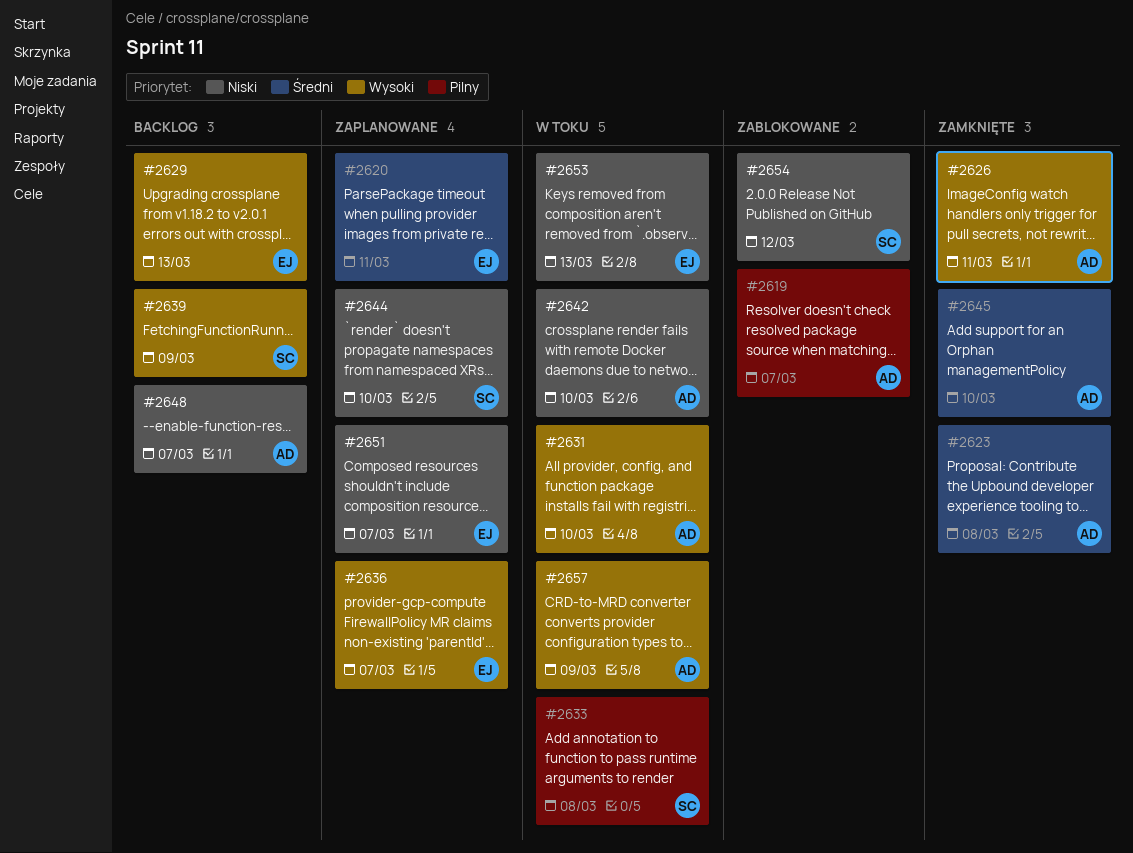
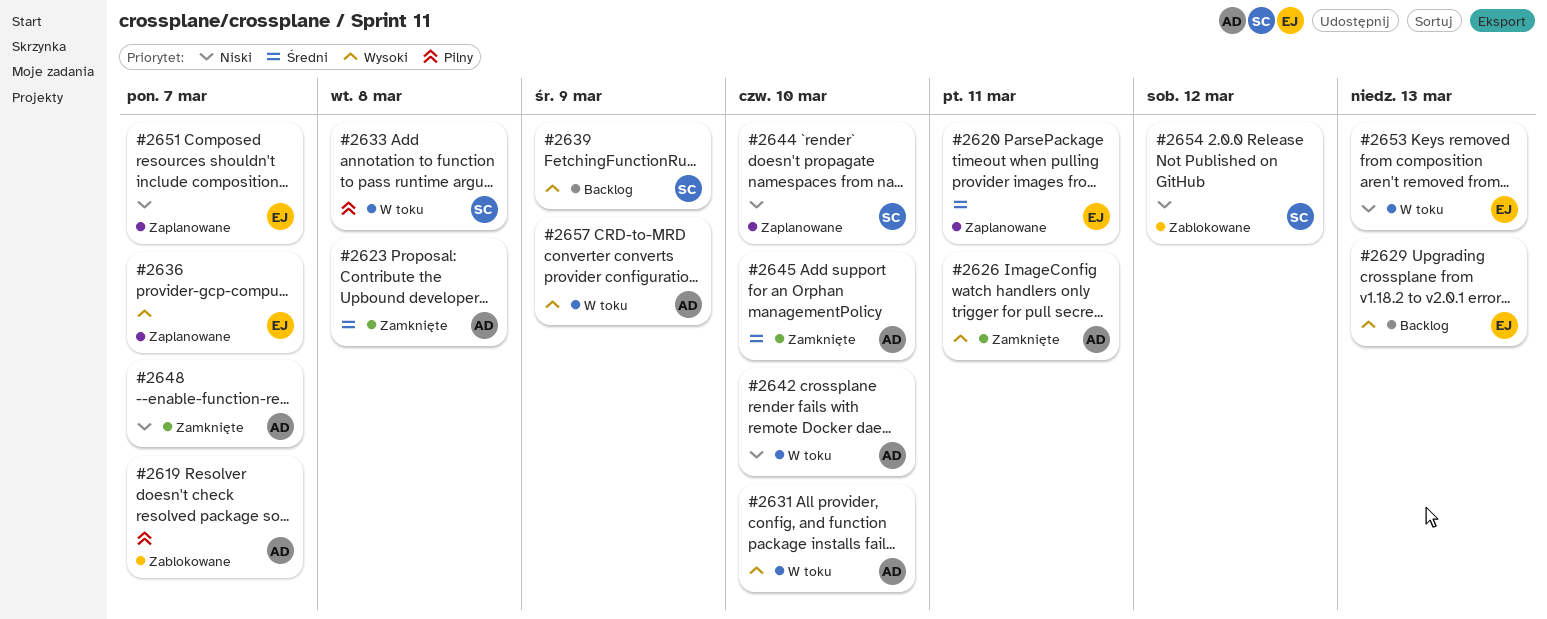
#2648, status: Backlog -> Zamknięte

